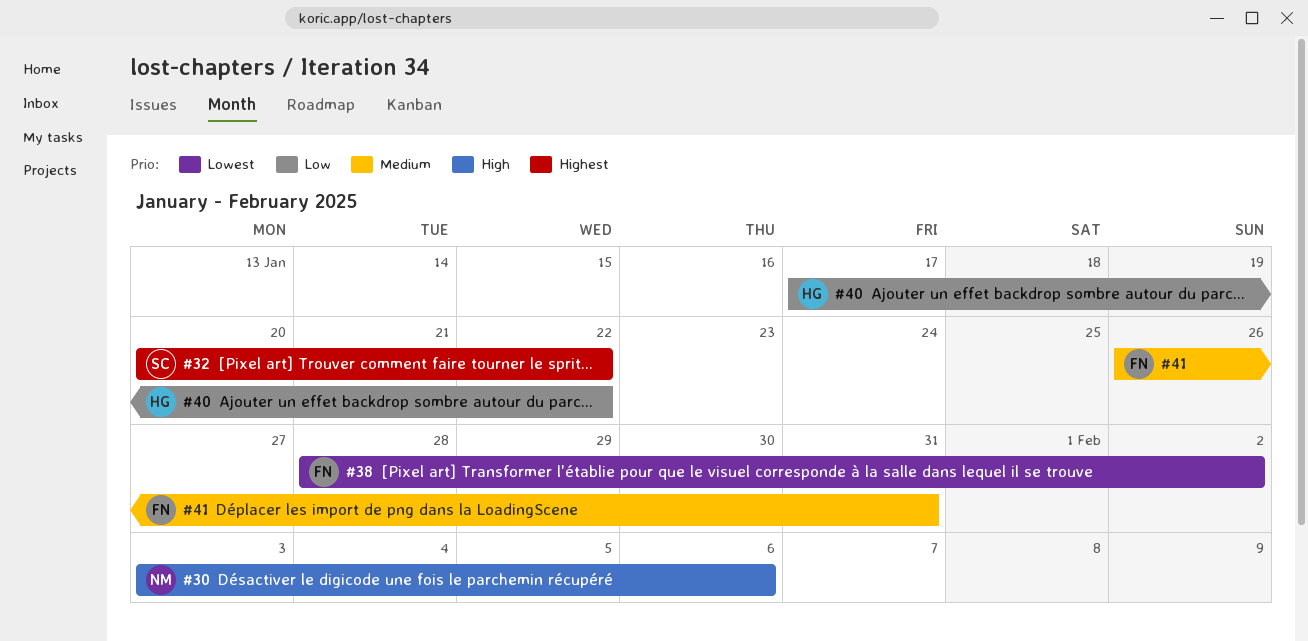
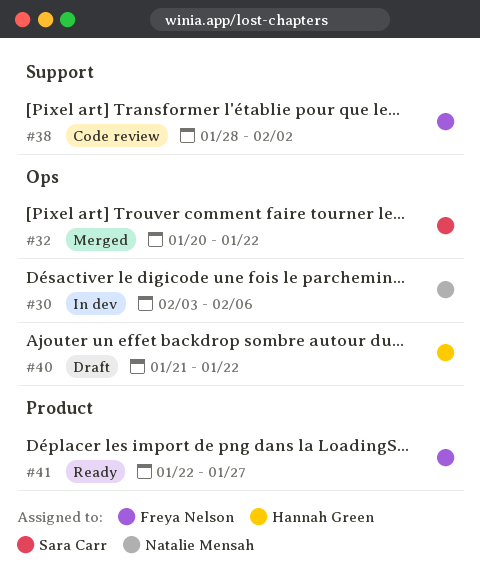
#40, start: Jan 17 -> Jan 21
#41, start: Jan 26 -> Jan 22
#41, due: Jan 31 -> Jan 27

